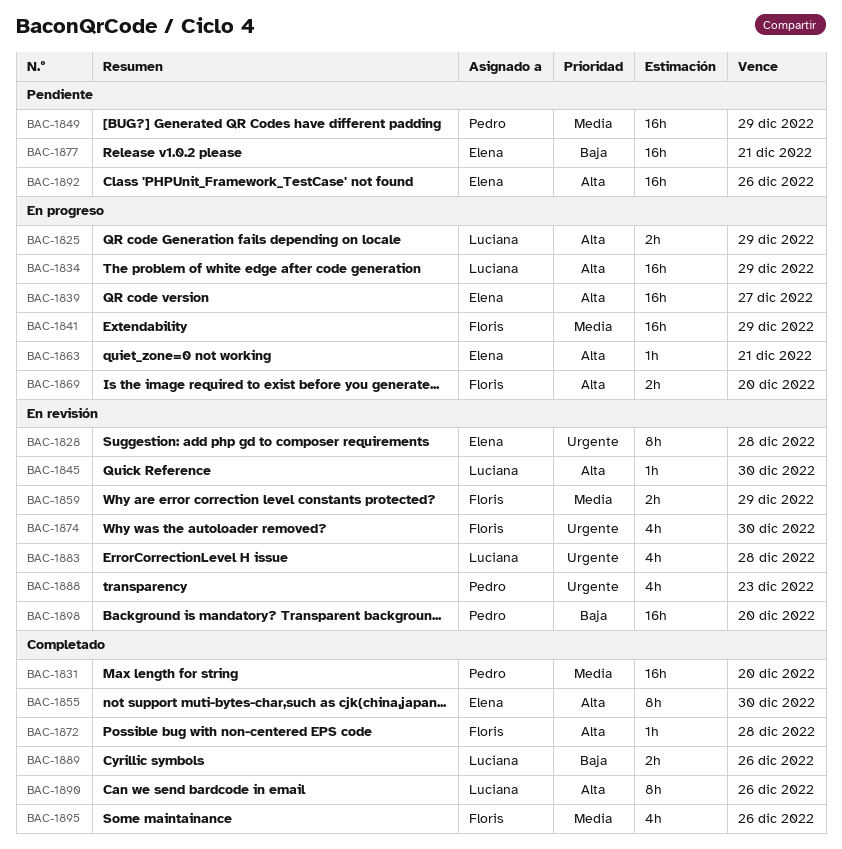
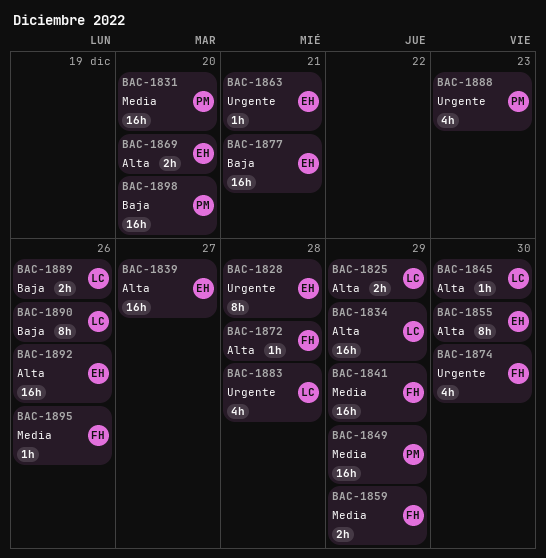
BAC-1863, priority: Alta -> Urgente
BAC-1869, owner: Floris -> Elena
BAC-1890, priority: Alta -> Baja
BAC-1895, estimate: 4h -> 1h

